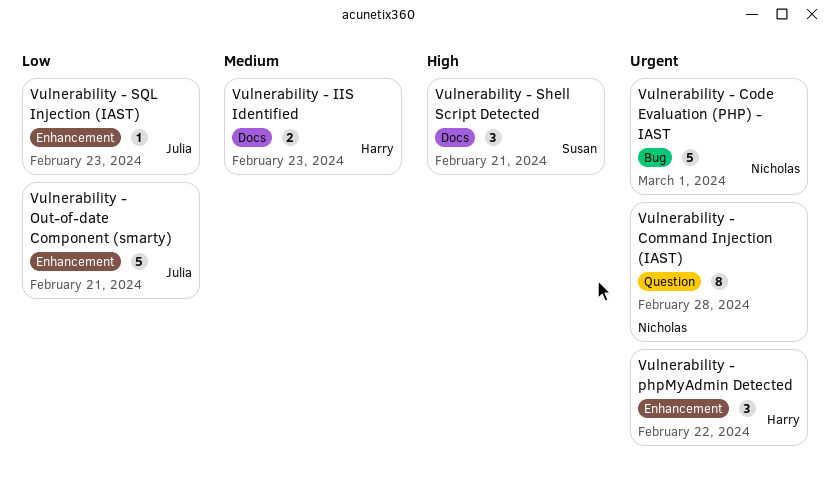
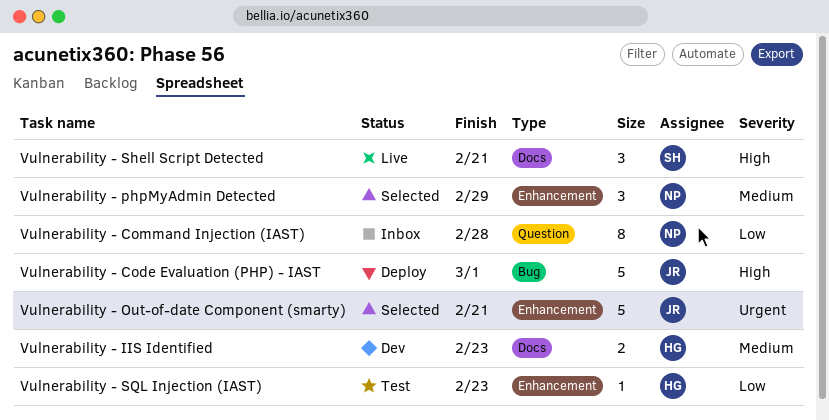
Vulnerability - Code Evaluation (PHP) - IAST, owner: Nicholas -> Julia
Vulnerability - Code Evaluation (PHP) - IAST, priority: Urgent -> High
Vulnerability - Command Injection (IAST), priority: Urgent -> Low
Vulnerability - Out-of-date Component (smarty), priority: Low -> Urgent
Vulnerability - phpMyAdmin Detected, owner: Harry -> Nicholas
Vulnerability - phpMyAdmin Detected, priority: Urgent -> Medium
Vulnerability - phpMyAdmin Detected, due: Feb 22 -> Feb 29
Vulnerability - SQL Injection (IAST), owner: Julia -> Harry

